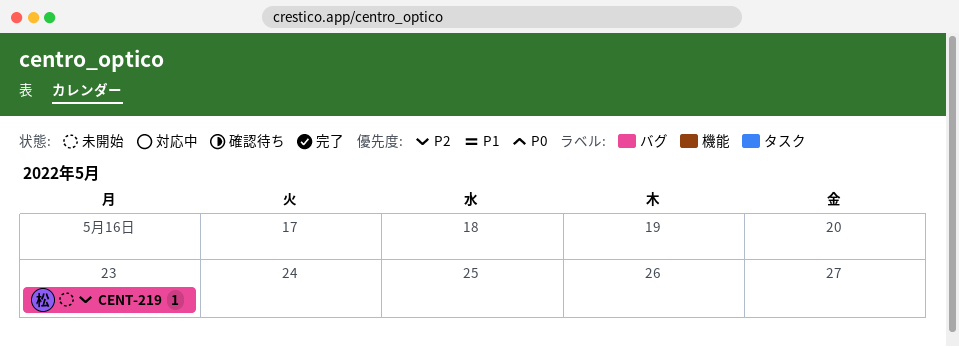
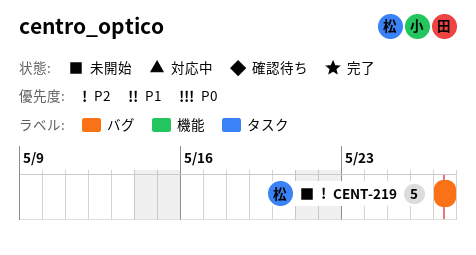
CENT-219, estimate: 1 -> 5
CENT-219, start: May 23 -> May 27
CENT-219, due: May 23 -> May 27

